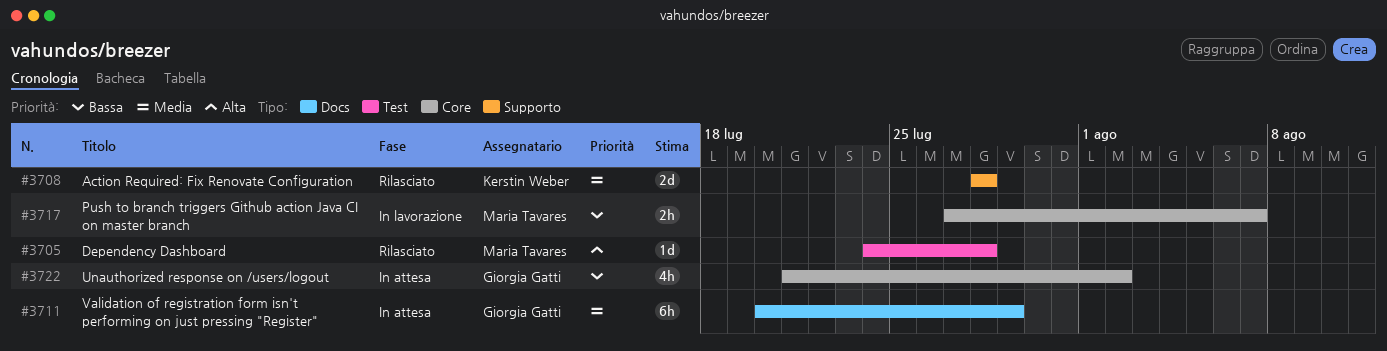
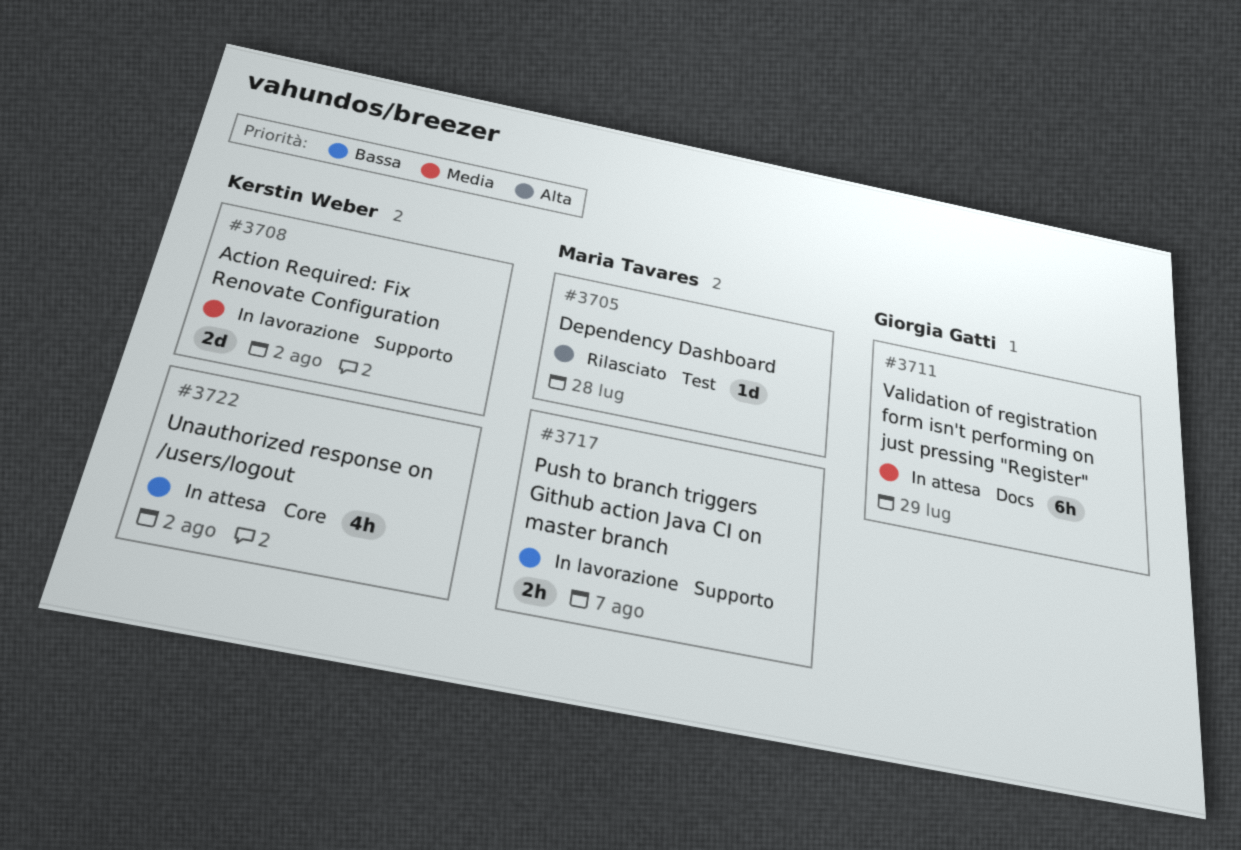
#3708, status: Rilasciato -> In lavorazione
#3708, due: Jul 28 -> Aug 2
#3717, label: Core -> Supporto
#3722, owner: Giorgia Gatti -> Kerstin Weber

